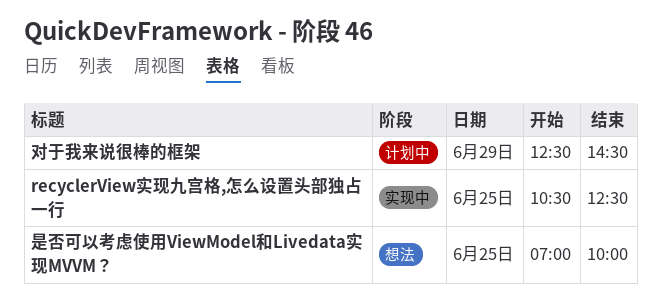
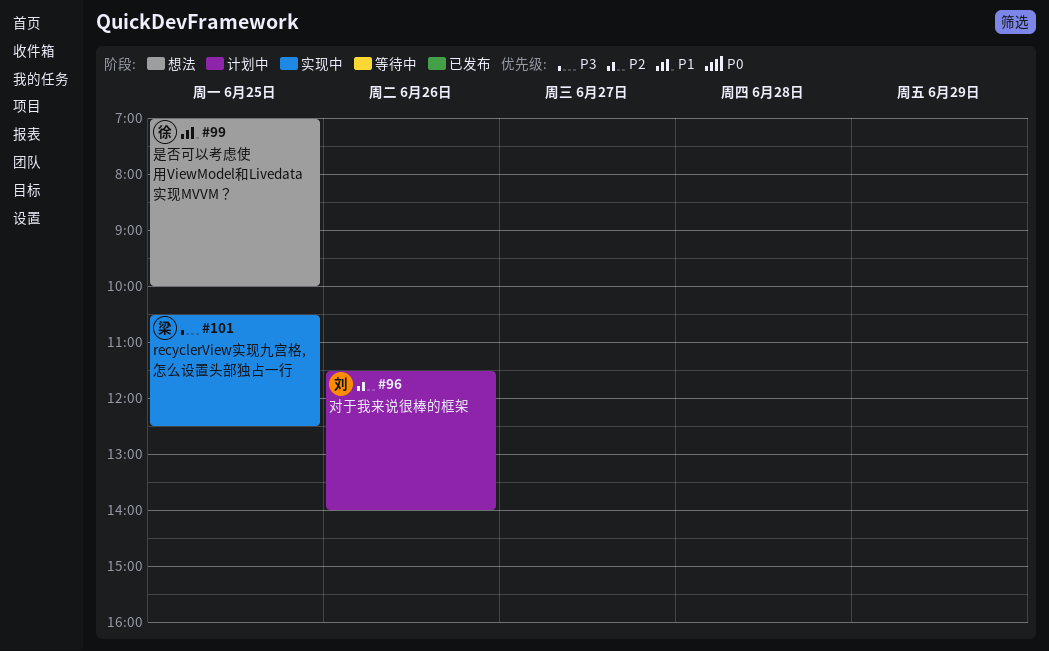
对于我来说很棒的框架, day: Jun 29 -> Jun 26
对于我来说很棒的框架, begins: 12:30 -> 11:30
对于我来说很棒的框架, ends: 14:30 -> 14:00

